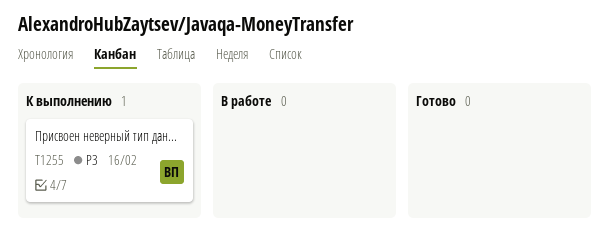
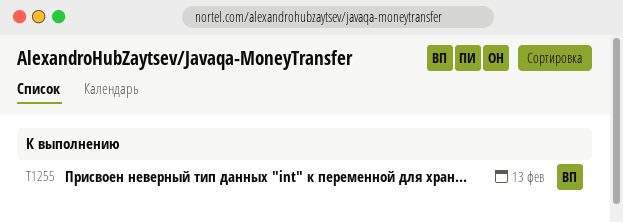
T1255, due: Feb 16 -> Feb 13

